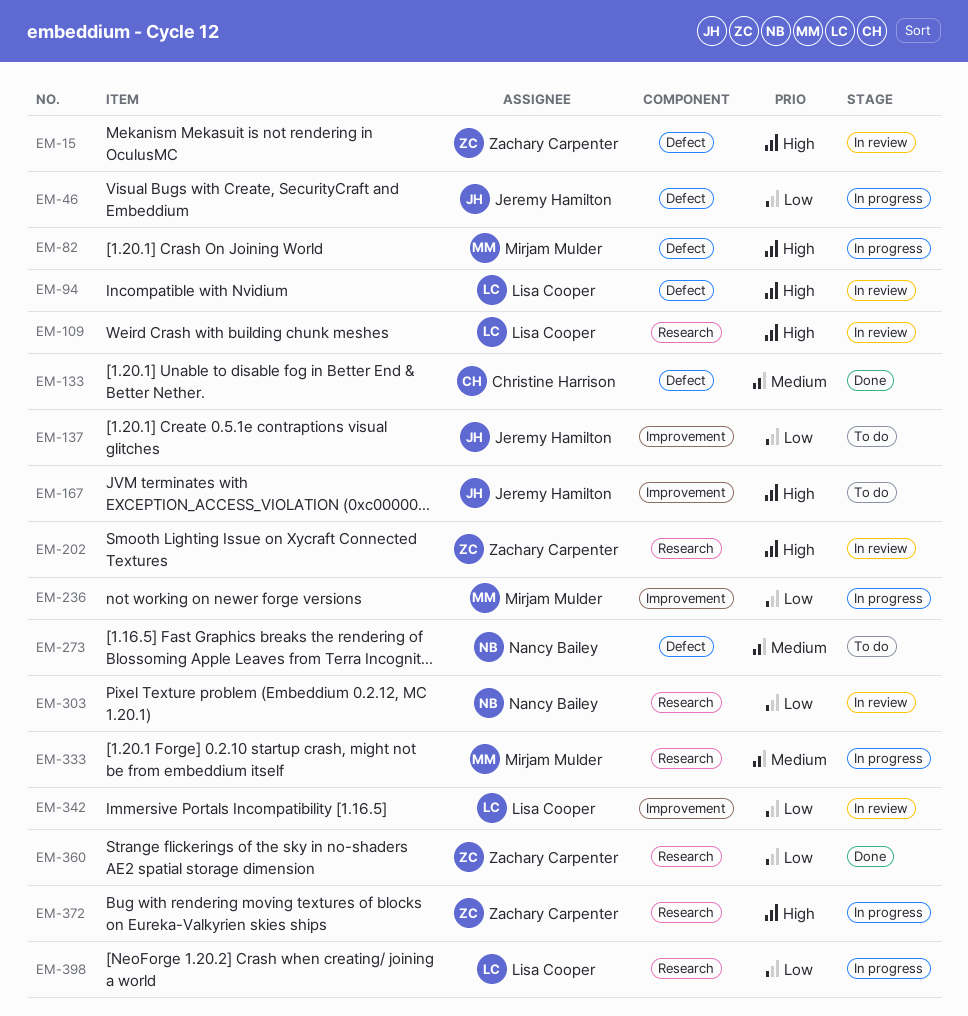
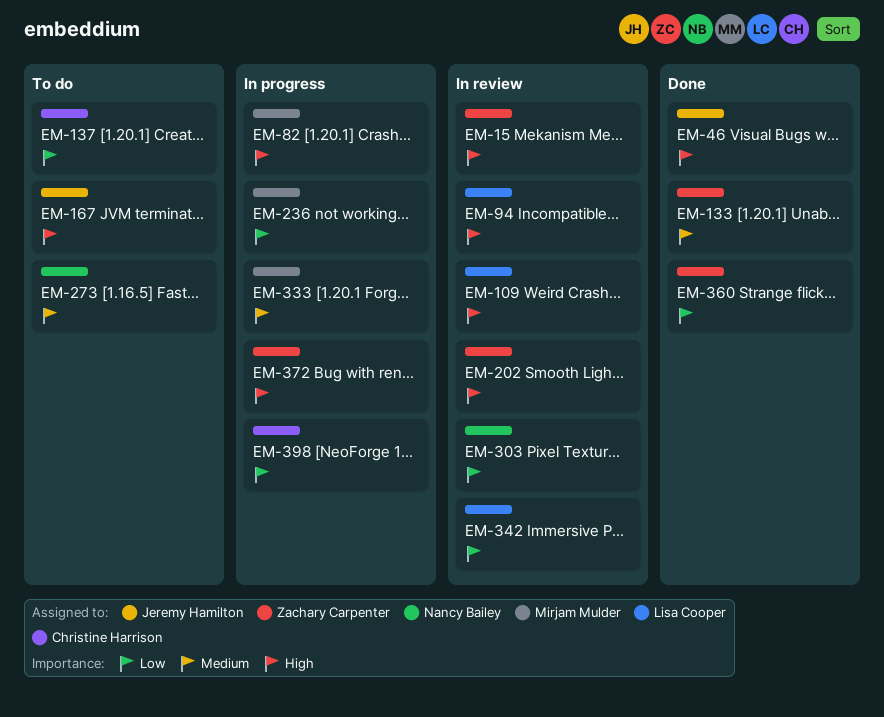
EM-46, status: In progress -> Done
EM-46, priority: Low -> High
EM-133, owner: Christine Harrison -> Zachary Carpenter
EM-137, owner: Jeremy Hamilton -> Christine Harrison
EM-398, owner: Lisa Cooper -> Christine Harrison

